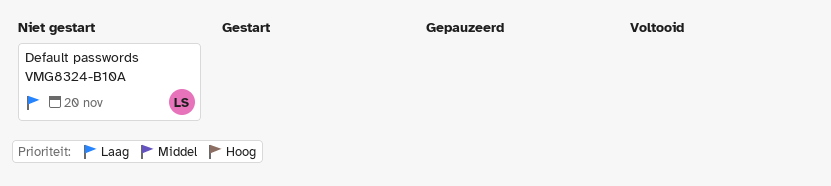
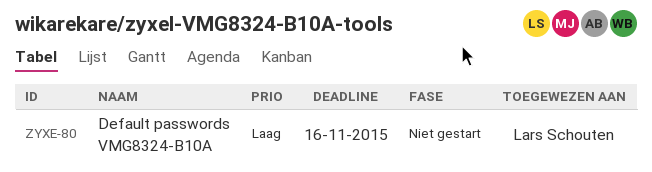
Default passwords VMG8324-B10A, due: Nov 20 -> Nov 16

